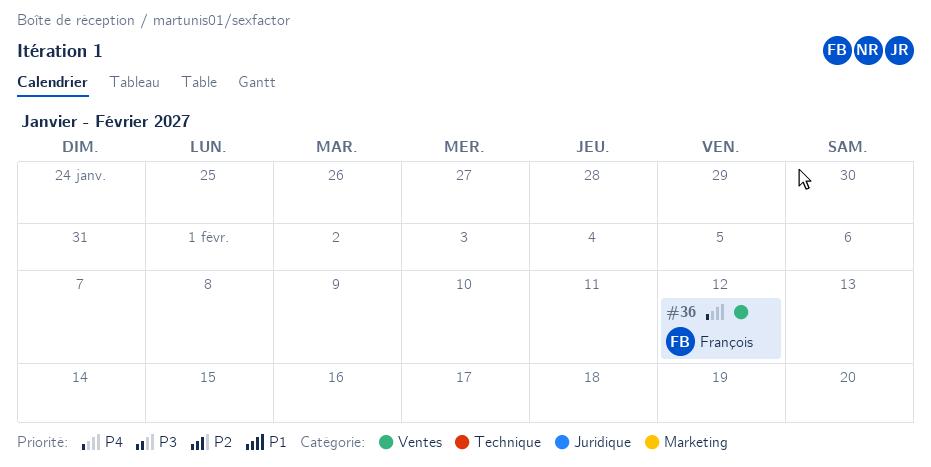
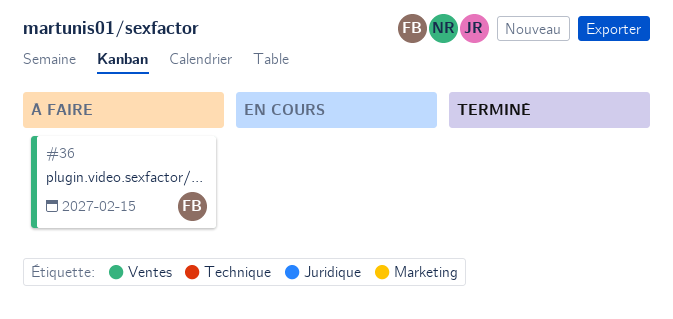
#36, due: Feb 12 -> Feb 15

